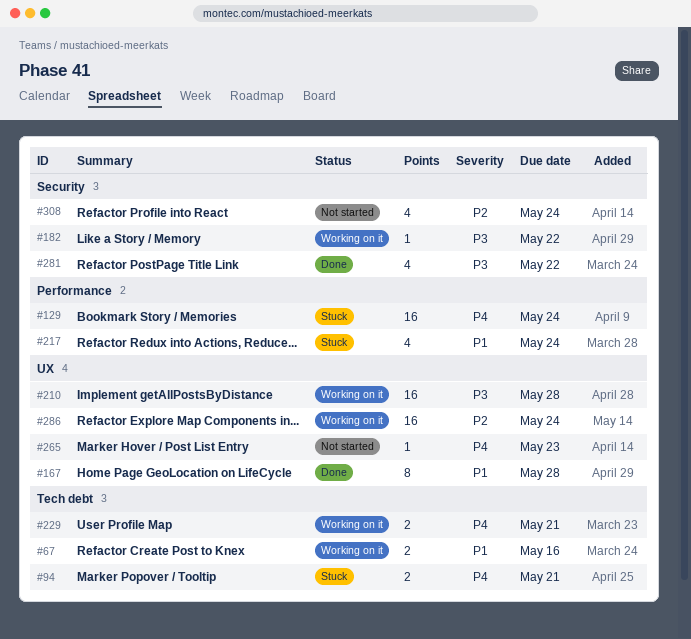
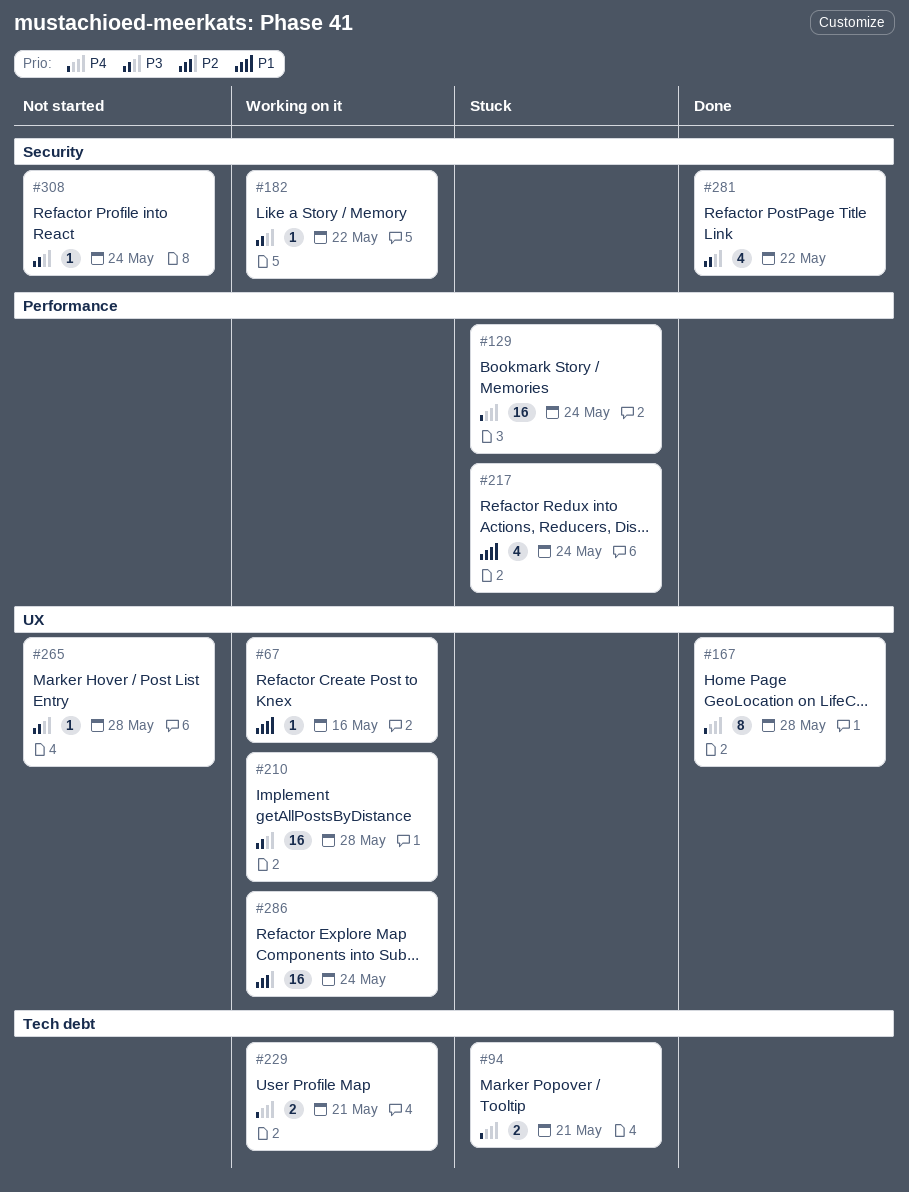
#67, label: Tech debt -> UX
#67, estimate: 2 -> 1
#167, priority: P1 -> P4
#265, priority: P4 -> P3
#265, due: May 23 -> May 28
#308, priority: P2 -> P3
#308, estimate: 4 -> 1

